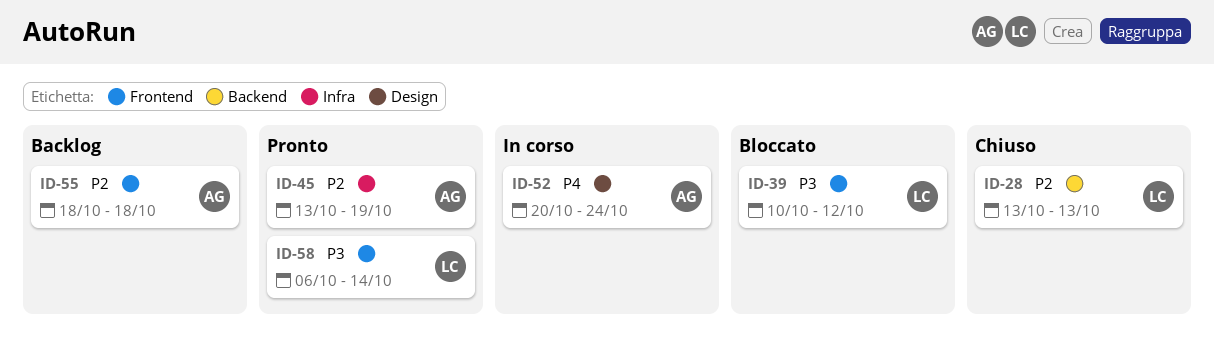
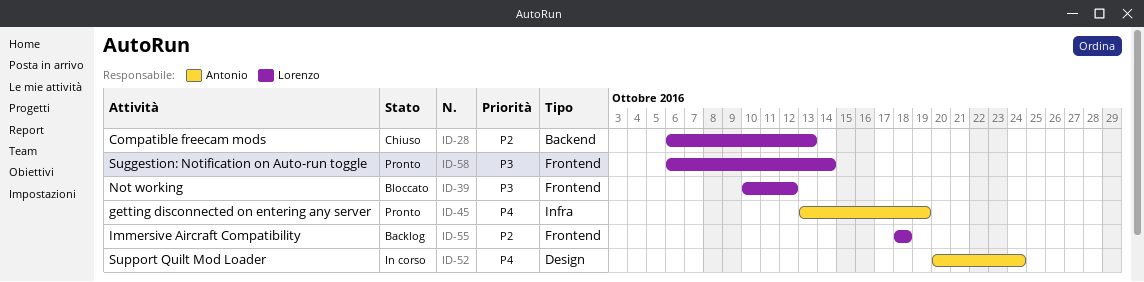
ID-28, start: Oct 13 -> Oct 6
ID-45, priority: P2 -> P4
ID-55, owner: Antonio -> Lorenzo

